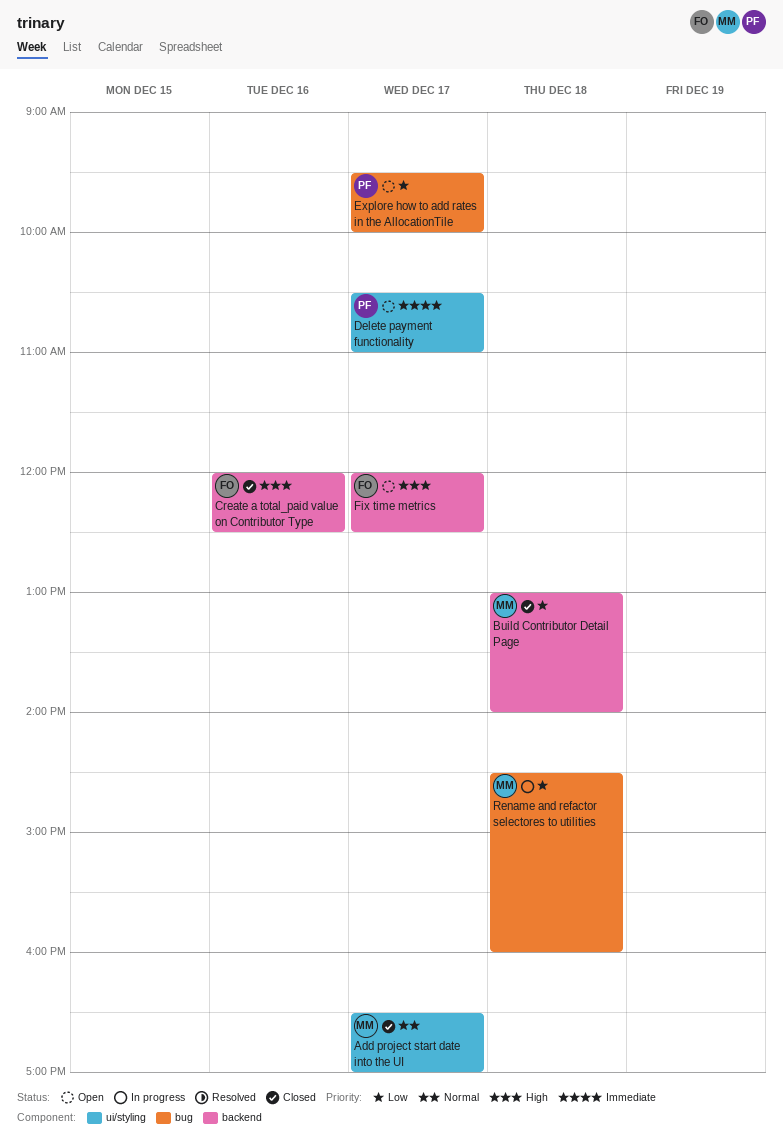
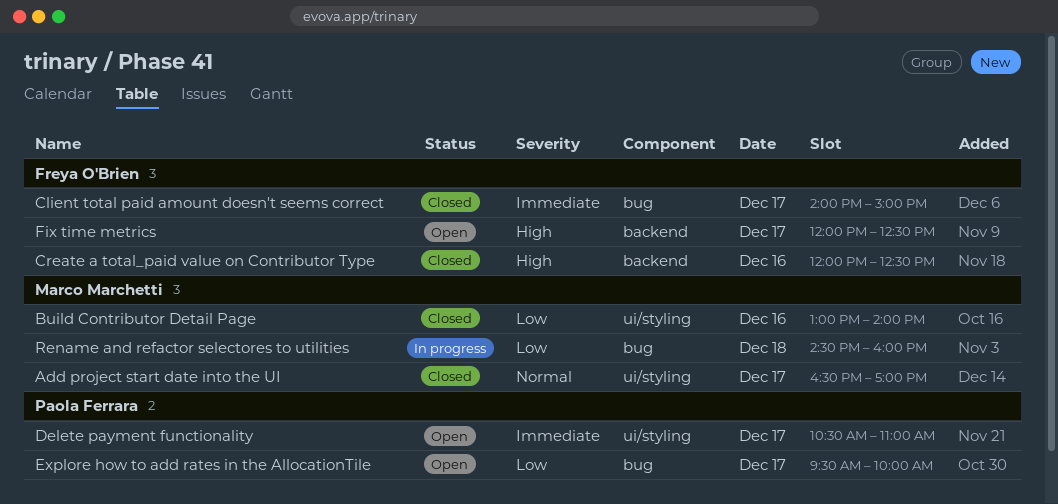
Build Contributor Detail Page, label: backend -> ui/styling
Build Contributor Detail Page, day: Dec 18 -> Dec 16
Client total paid amount doesn't seems correct: none -> present

